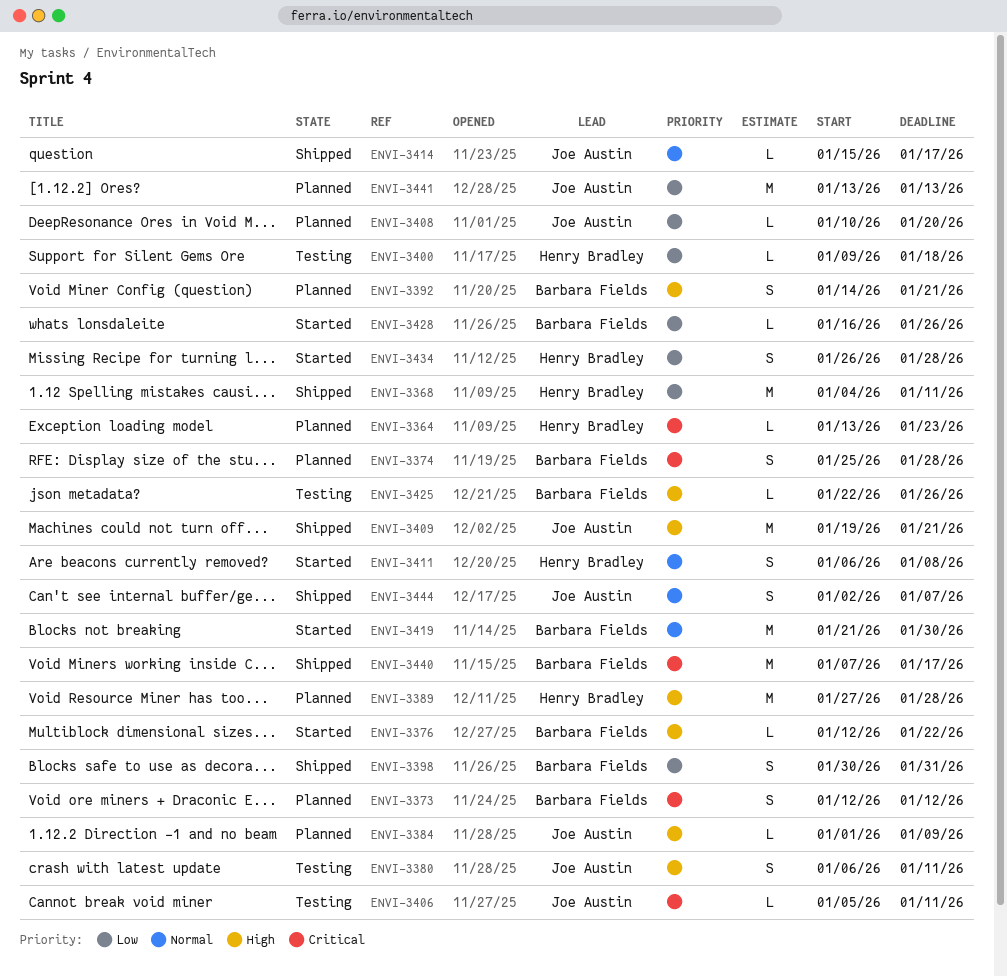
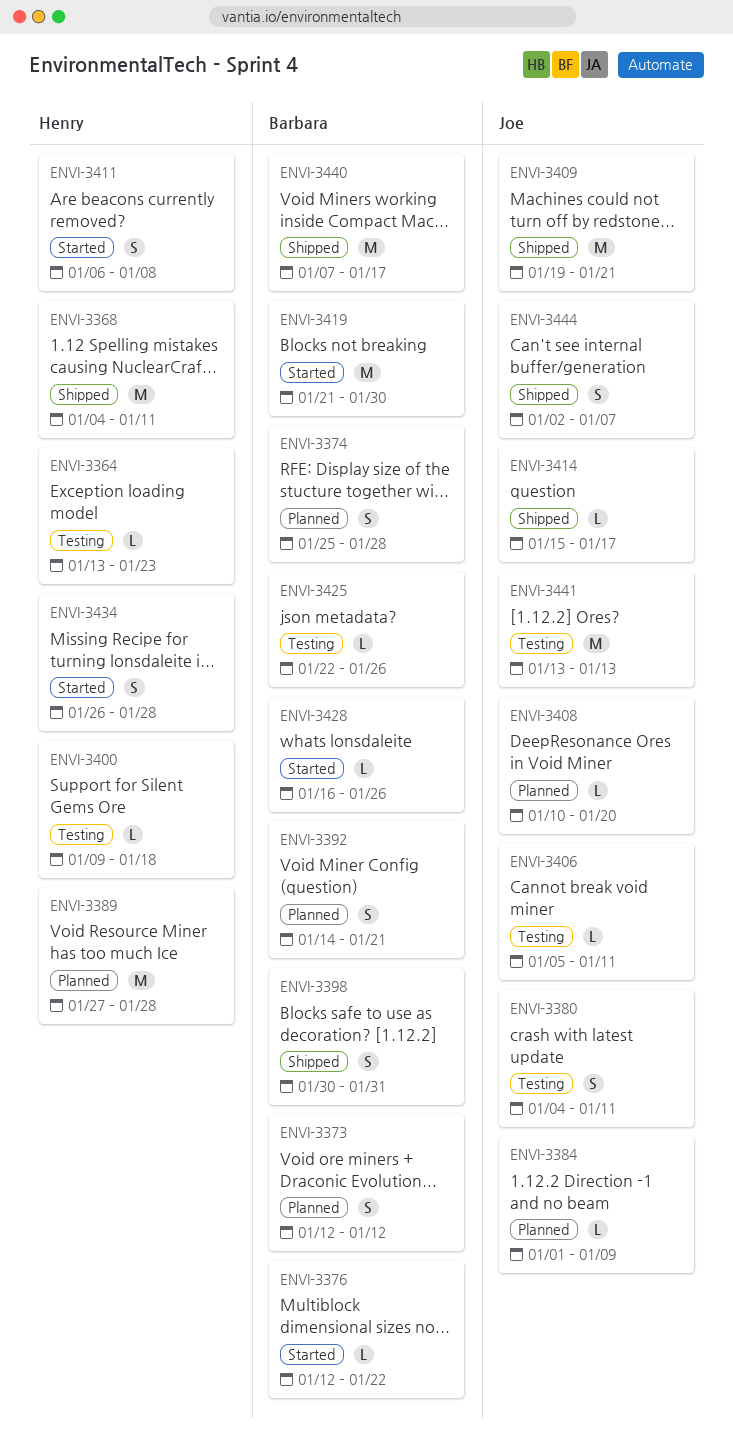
ENVI-3364, status: Planned -> Testing
ENVI-3380, start: Jan 6 -> Jan 4
ENVI-3441, status: Planned -> Testing

